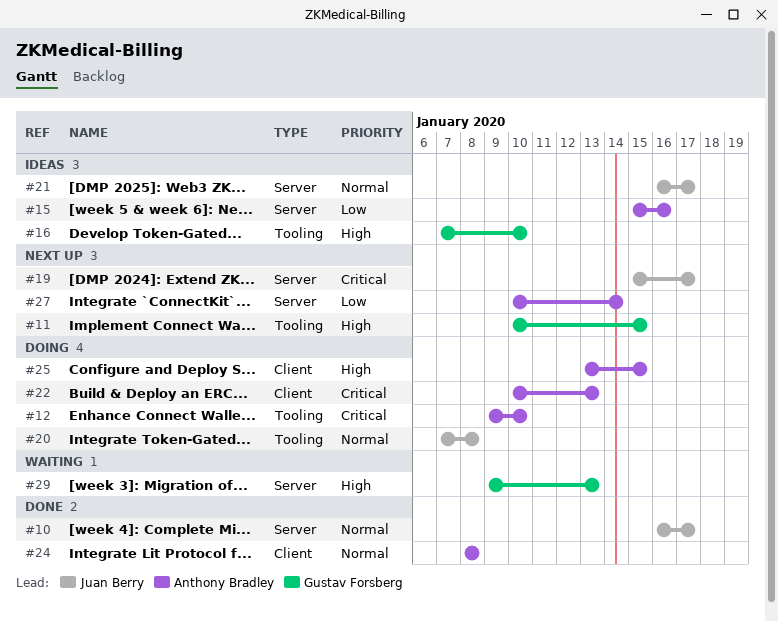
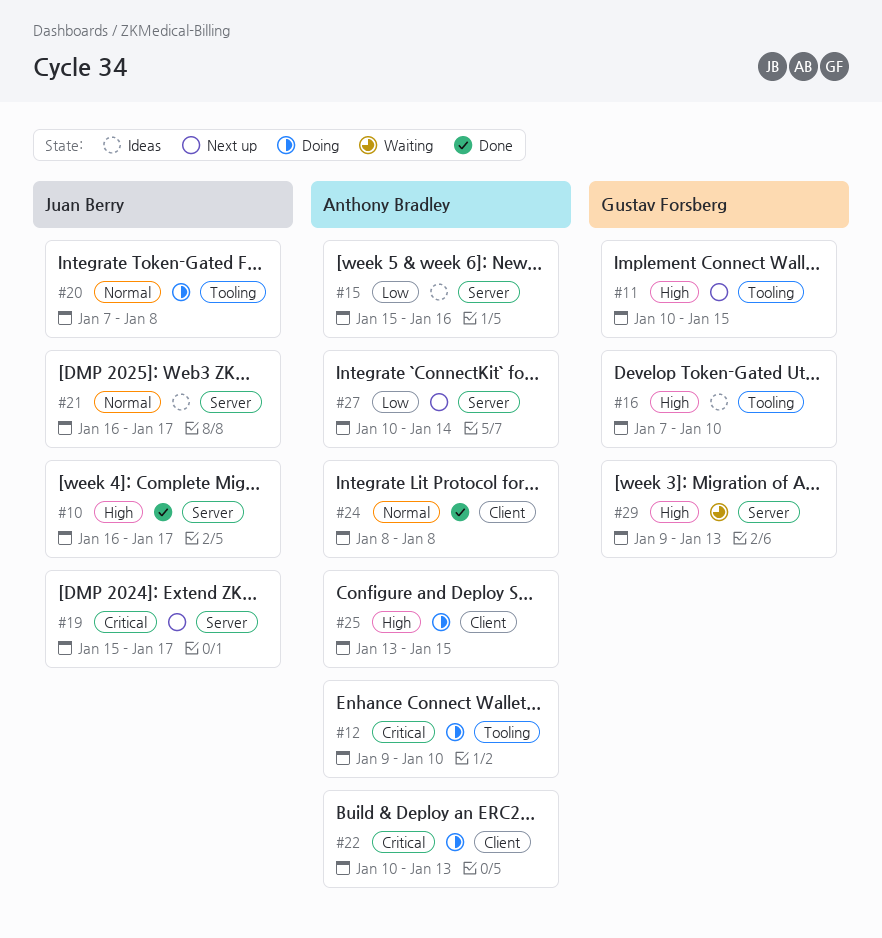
#10, priority: Normal -> High

